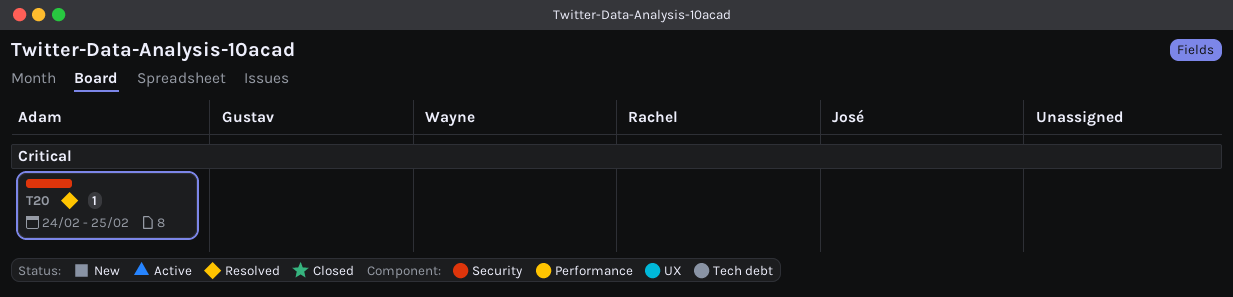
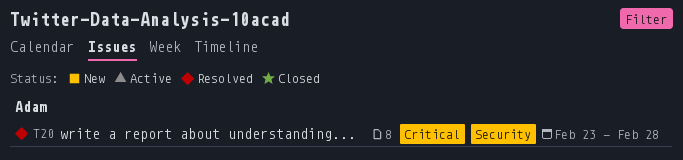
T20, start: Feb 24 -> Feb 23
T20, due: Feb 25 -> Feb 28

